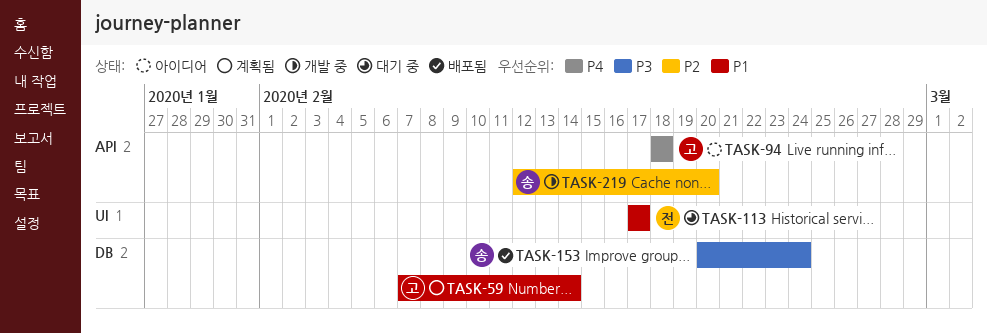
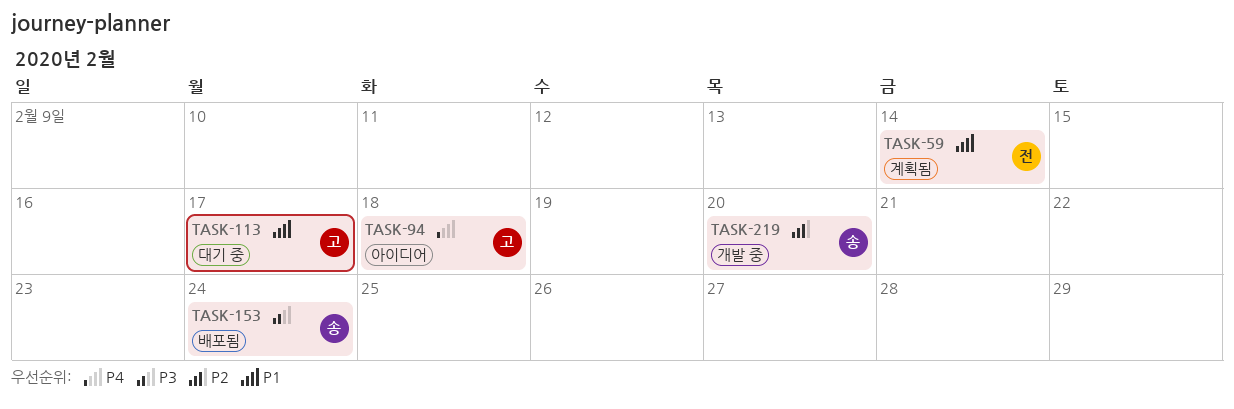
TASK-59, owner: 고 -> 전
TASK-113, owner: 전 -> 고

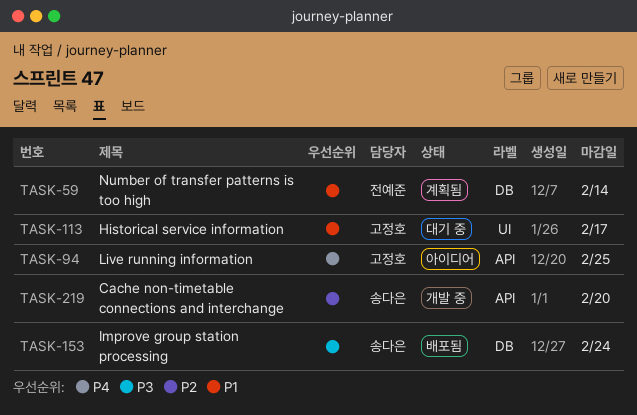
TASK-94, due: Feb 18 -> Feb 25

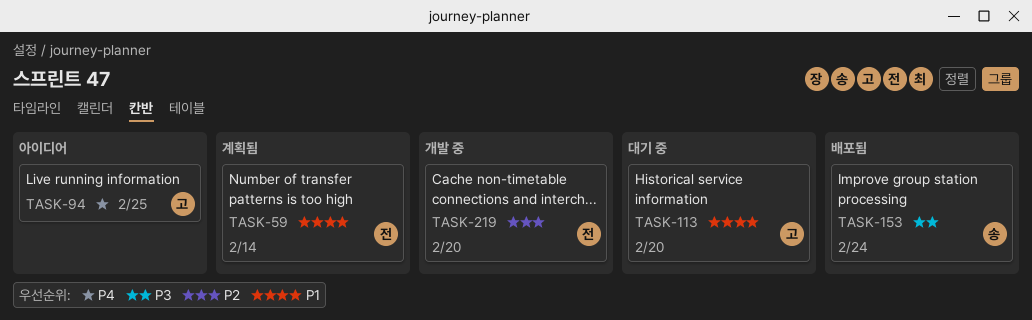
TASK-113, due: Feb 17 -> Feb 20
TASK-219, owner: 송다은 -> 전예준

